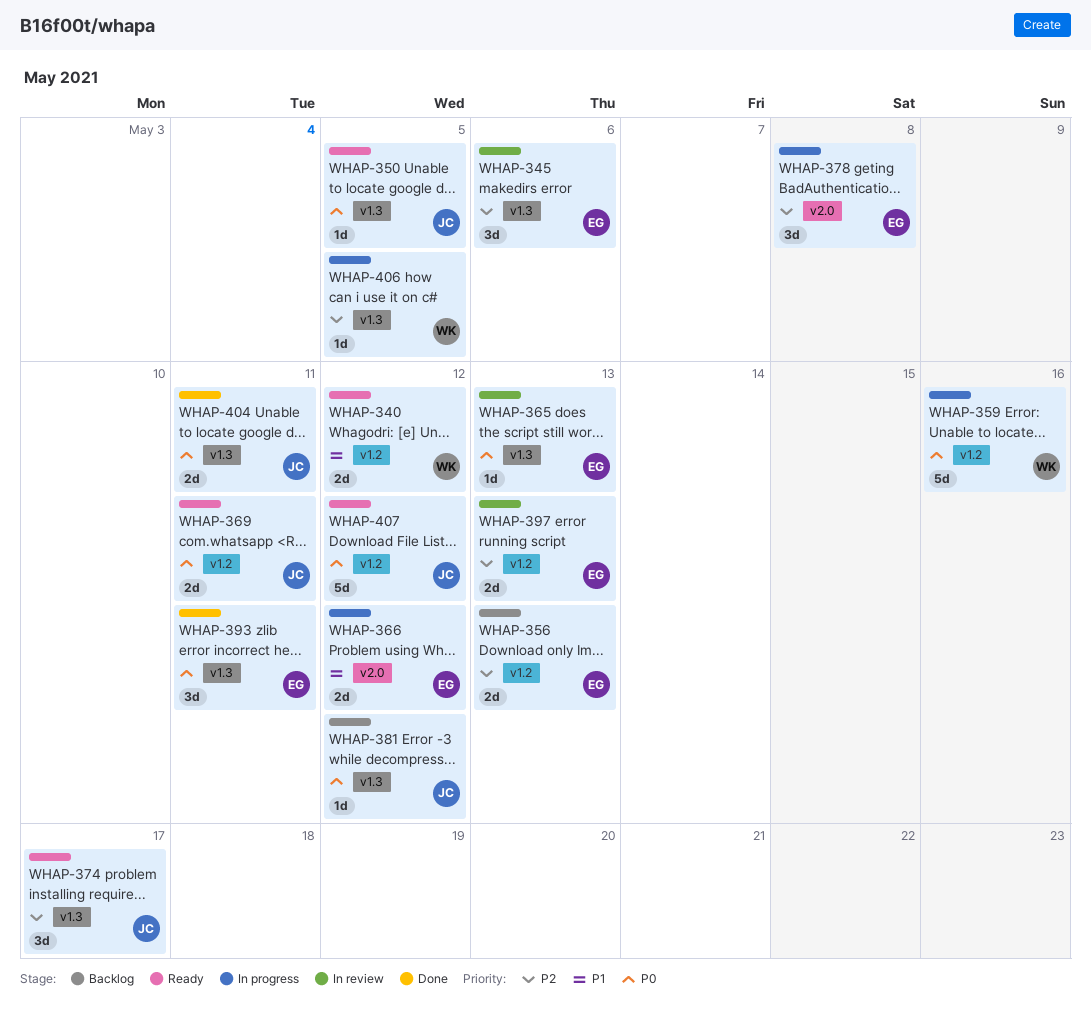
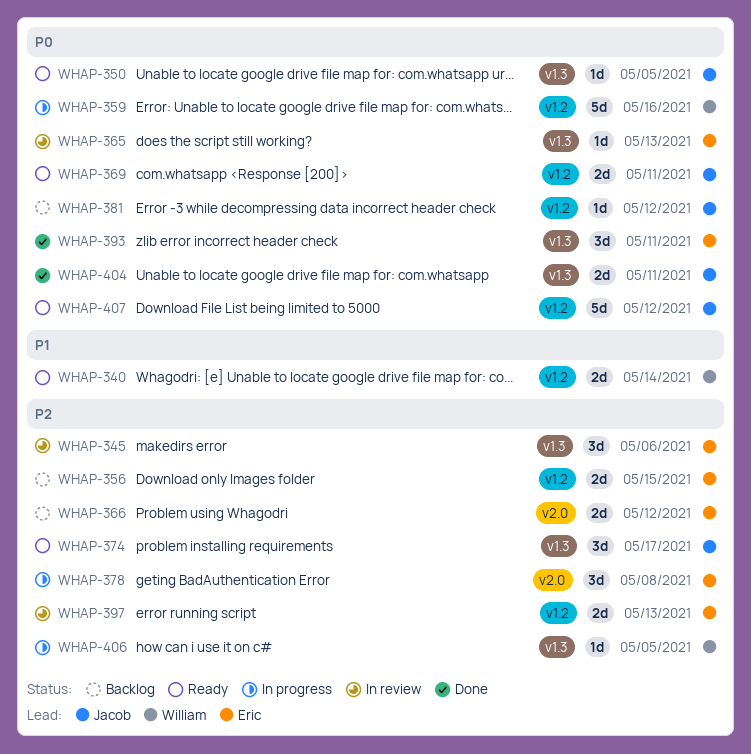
WHAP-340, due: May 12 -> May 14
WHAP-356, due: May 13 -> May 15
WHAP-366, status: In progress -> Backlog
WHAP-366, priority: P1 -> P2
WHAP-381, label: v1.3 -> v1.2

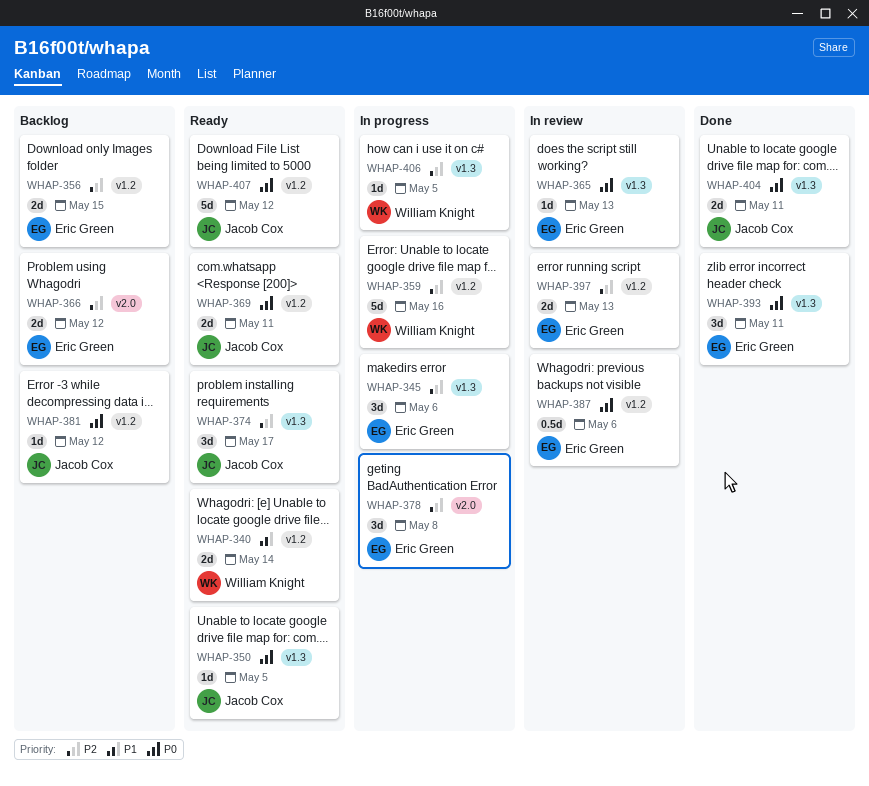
WHAP-345, status: In review -> In progress
WHAP-359, priority: P0 -> P2
WHAP-387: none -> present

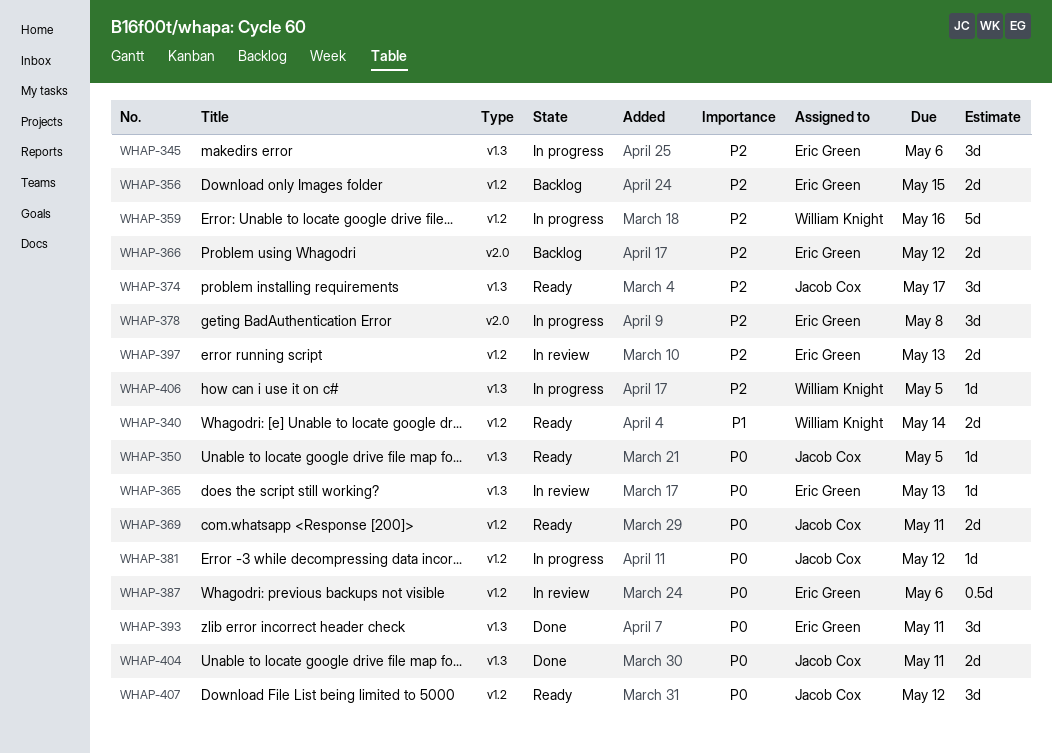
WHAP-381, status: Backlog -> In progress
WHAP-407, estimate: 5d -> 3d

